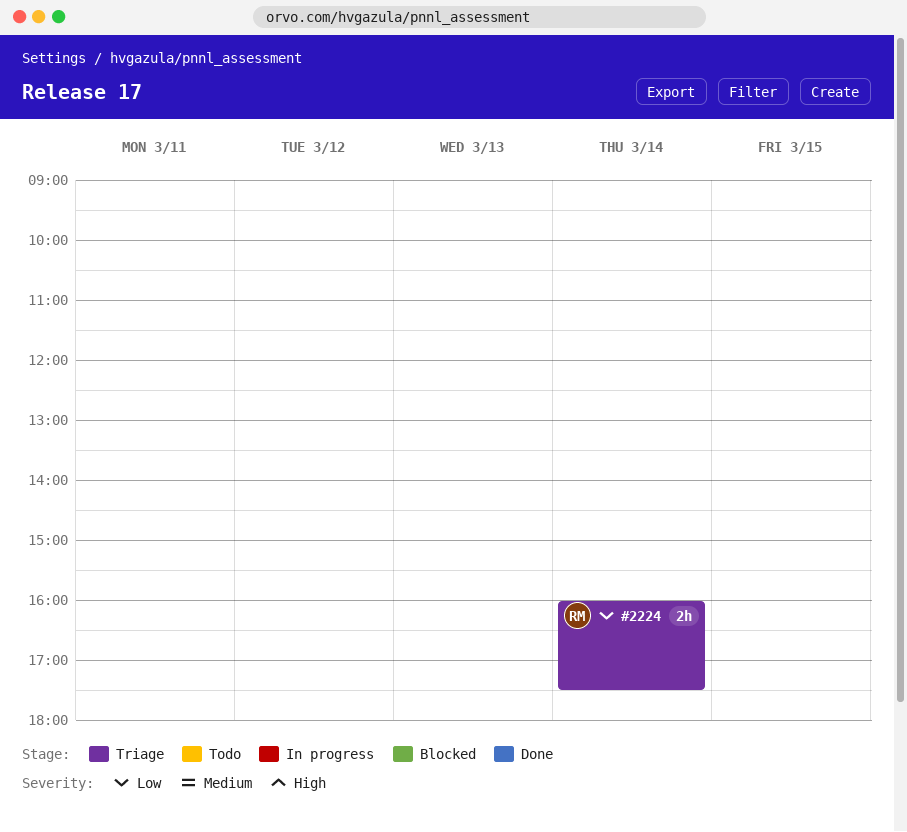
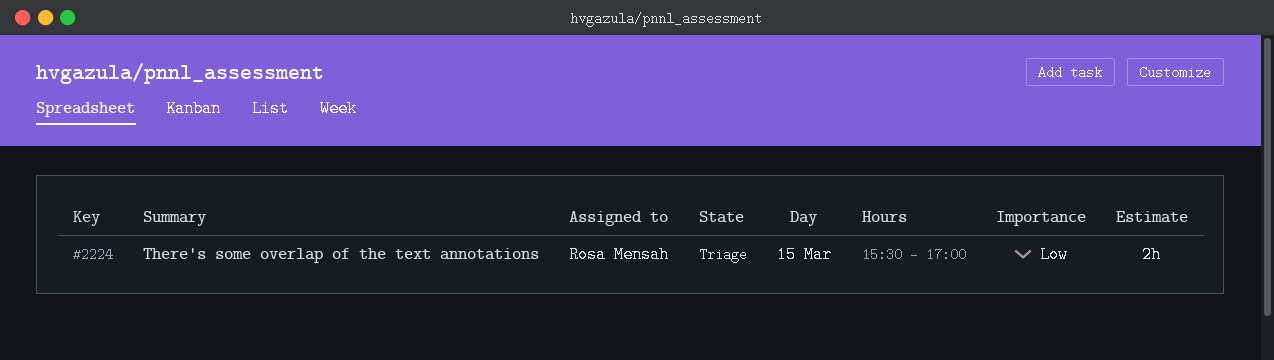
#2224, day: Mar 14 -> Mar 15
#2224, begins: 16:00 -> 15:30
#2224, ends: 17:30 -> 17:00

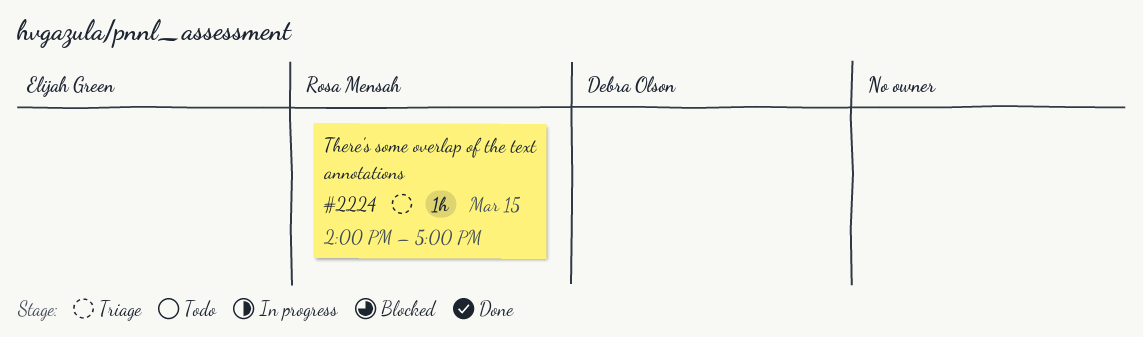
#2224, estimate: 2h -> 1h
#2224, begins: 15:30 -> 14:00

